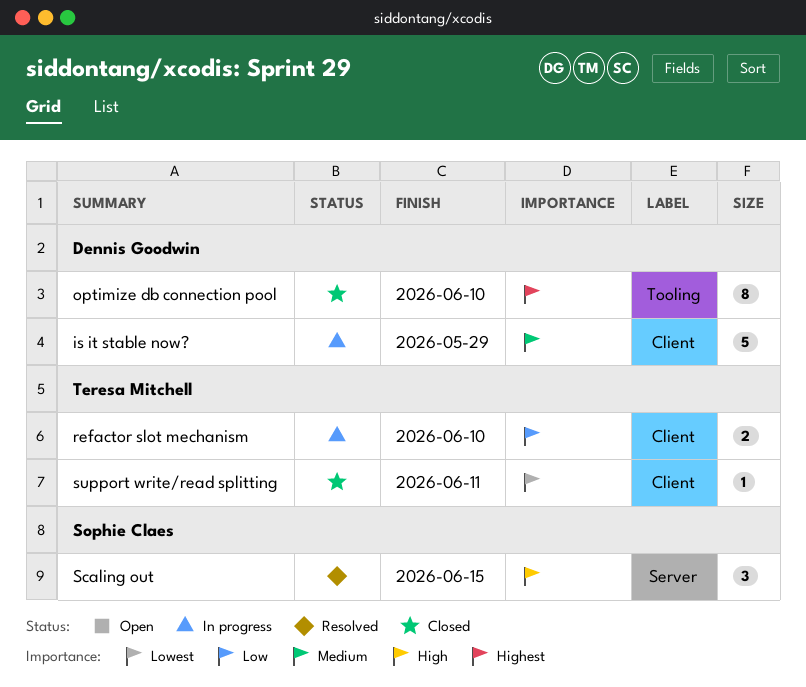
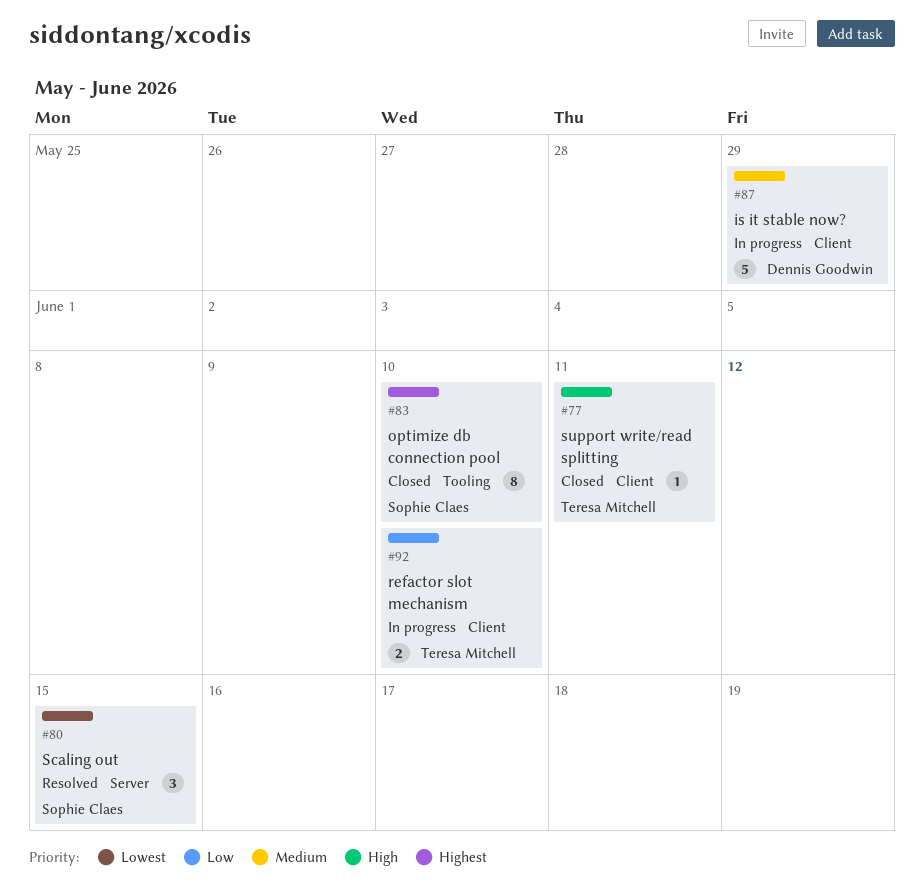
optimize db connection pool, owner: Dennis Goodwin -> Sophie Claes
Scaling out, priority: High -> Lowest
support write/read splitting, priority: Lowest -> High

